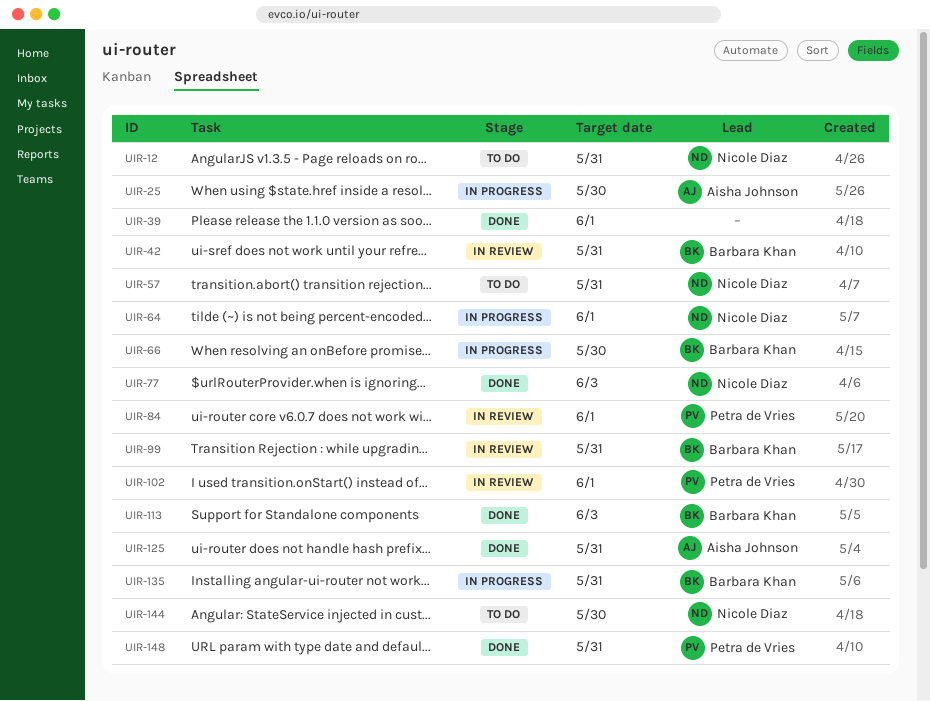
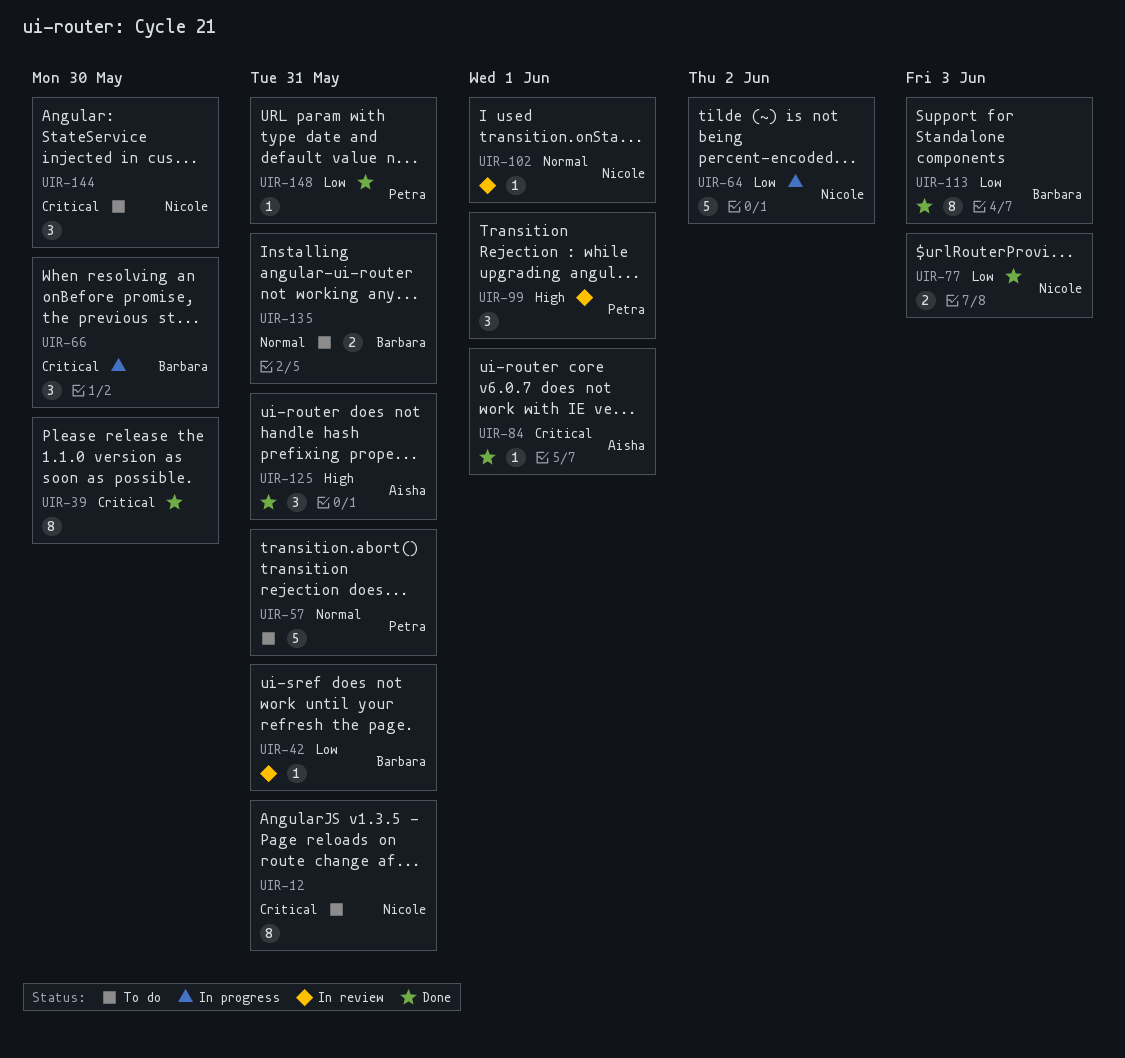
UIR-25: present -> none
UIR-39, due: Jun 1 -> May 30
UIR-57, owner: Nicole Diaz -> Petra de Vries
UIR-64, due: Jun 1 -> Jun 2
UIR-84, status: In review -> Done
UIR-84, owner: Petra de Vries -> Aisha Johnson
UIR-99, owner: Barbara Khan -> Petra de Vries
UIR-99, due: May 31 -> Jun 1
UIR-102, owner: Petra de Vries -> Nicole Diaz
UIR-135, status: In progress -> To do

